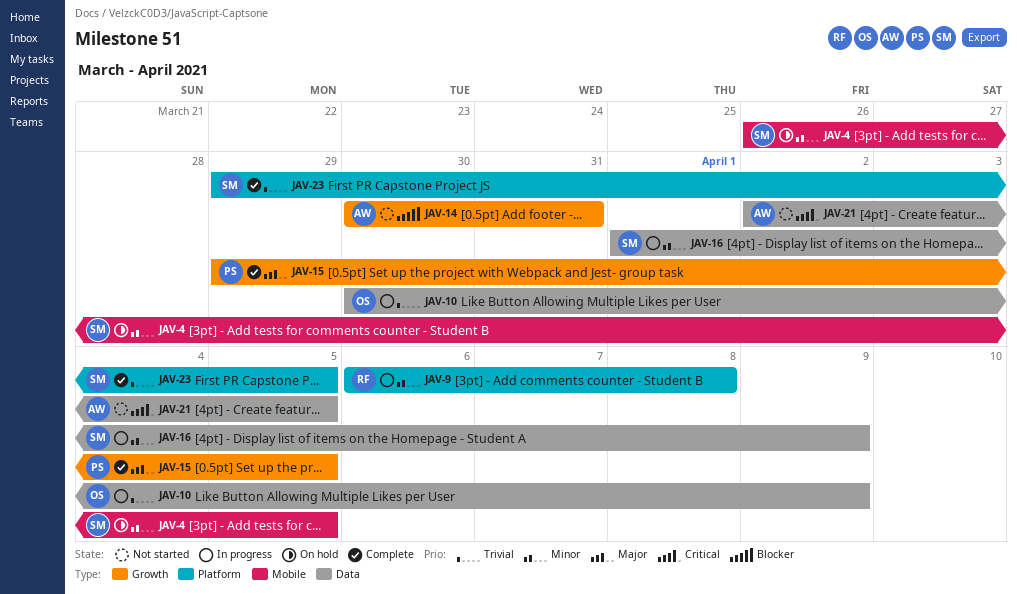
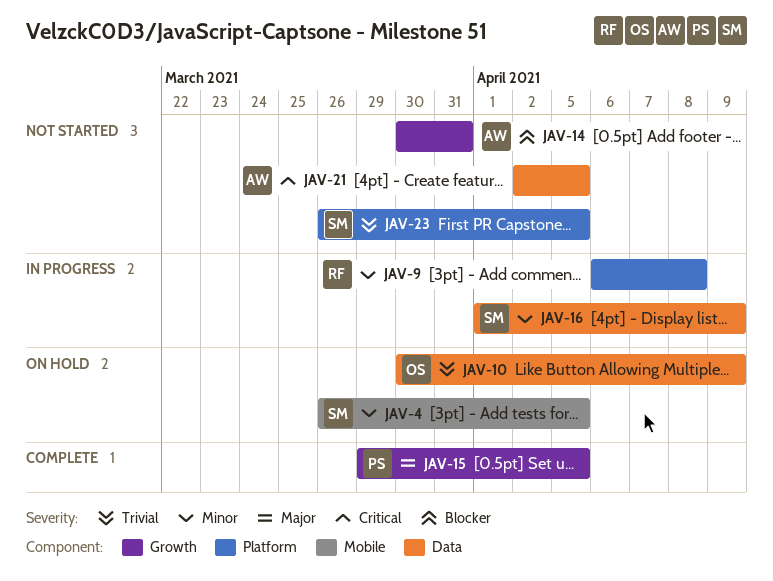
JAV-10, status: In progress -> On hold
JAV-23, status: Complete -> Not started
JAV-23, start: Mar 29 -> Mar 26

